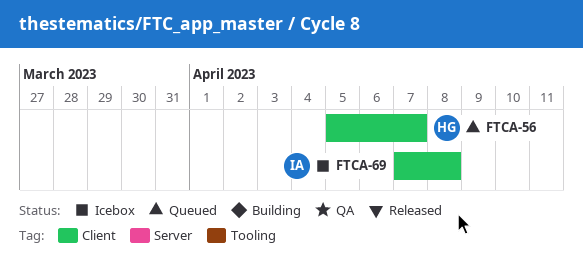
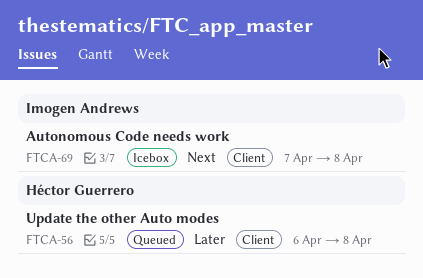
FTCA-56, start: Apr 5 -> Apr 6
FTCA-56, due: Apr 7 -> Apr 8

